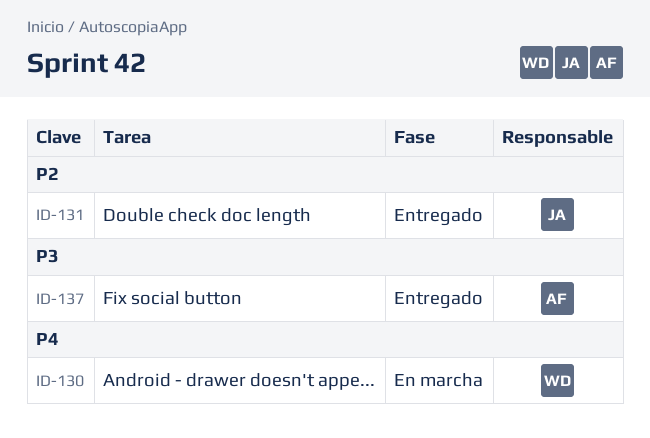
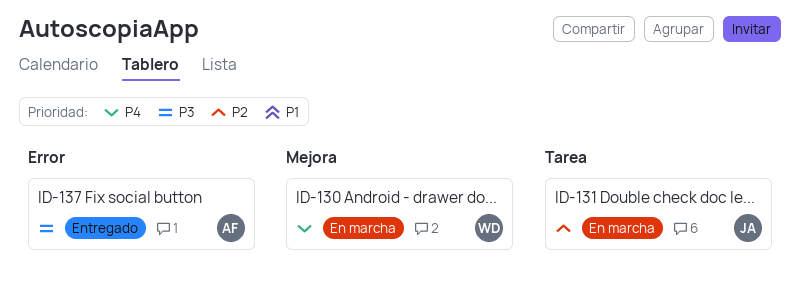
ID-131, status: Entregado -> En marcha

